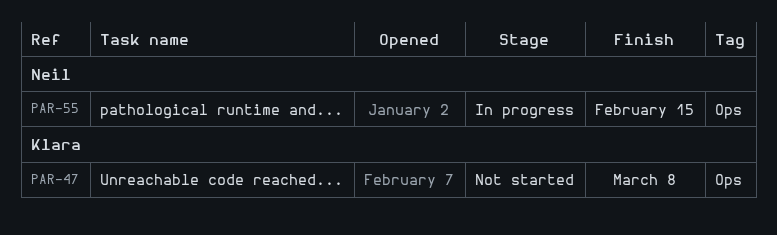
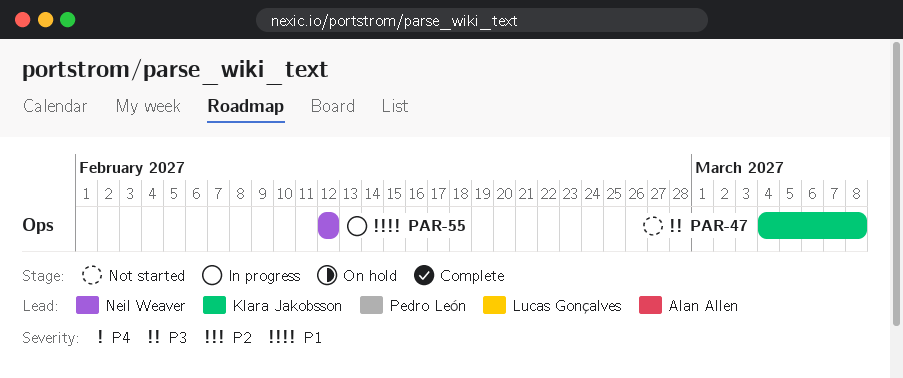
PAR-55, due: Feb 15 -> Feb 12

